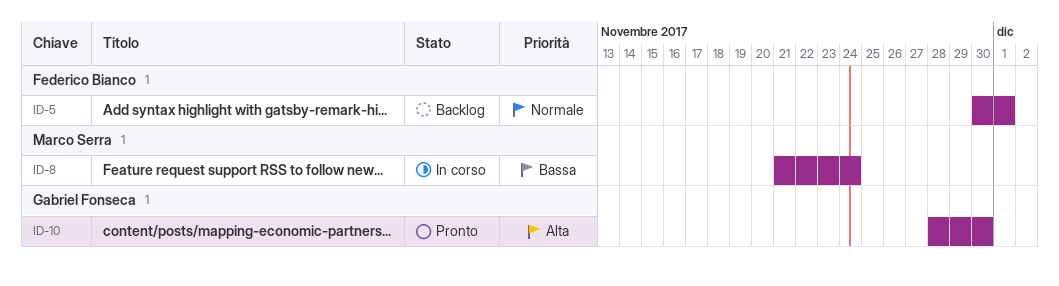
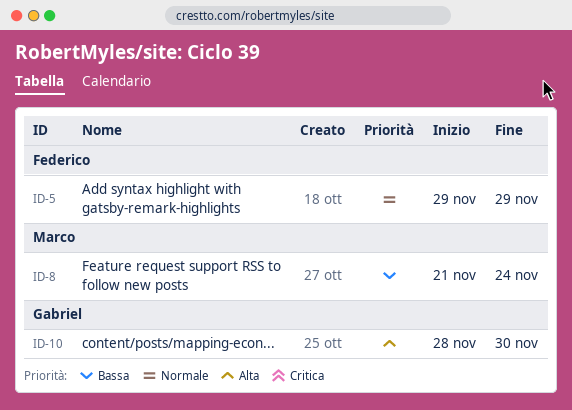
ID-5, start: Nov 30 -> Nov 29
ID-5, due: Dec 1 -> Nov 29

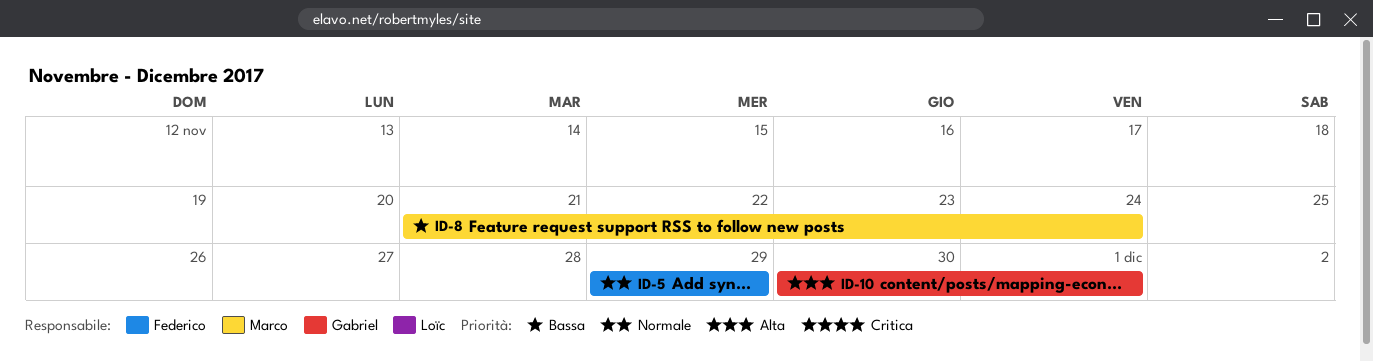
ID-10, start: Nov 28 -> Nov 30
ID-10, due: Nov 30 -> Dec 1

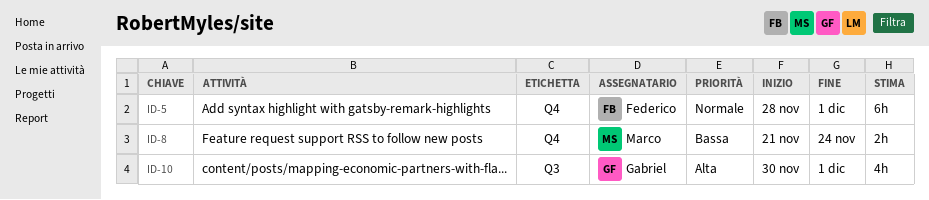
ID-5, start: Nov 29 -> Nov 28
ID-5, due: Nov 29 -> Dec 1

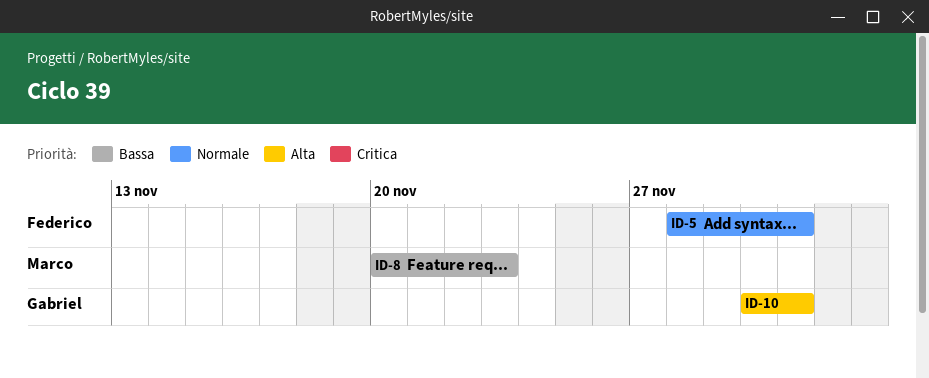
ID-8, start: Nov 21 -> Nov 20
ID-8, due: Nov 24 -> Nov 23

